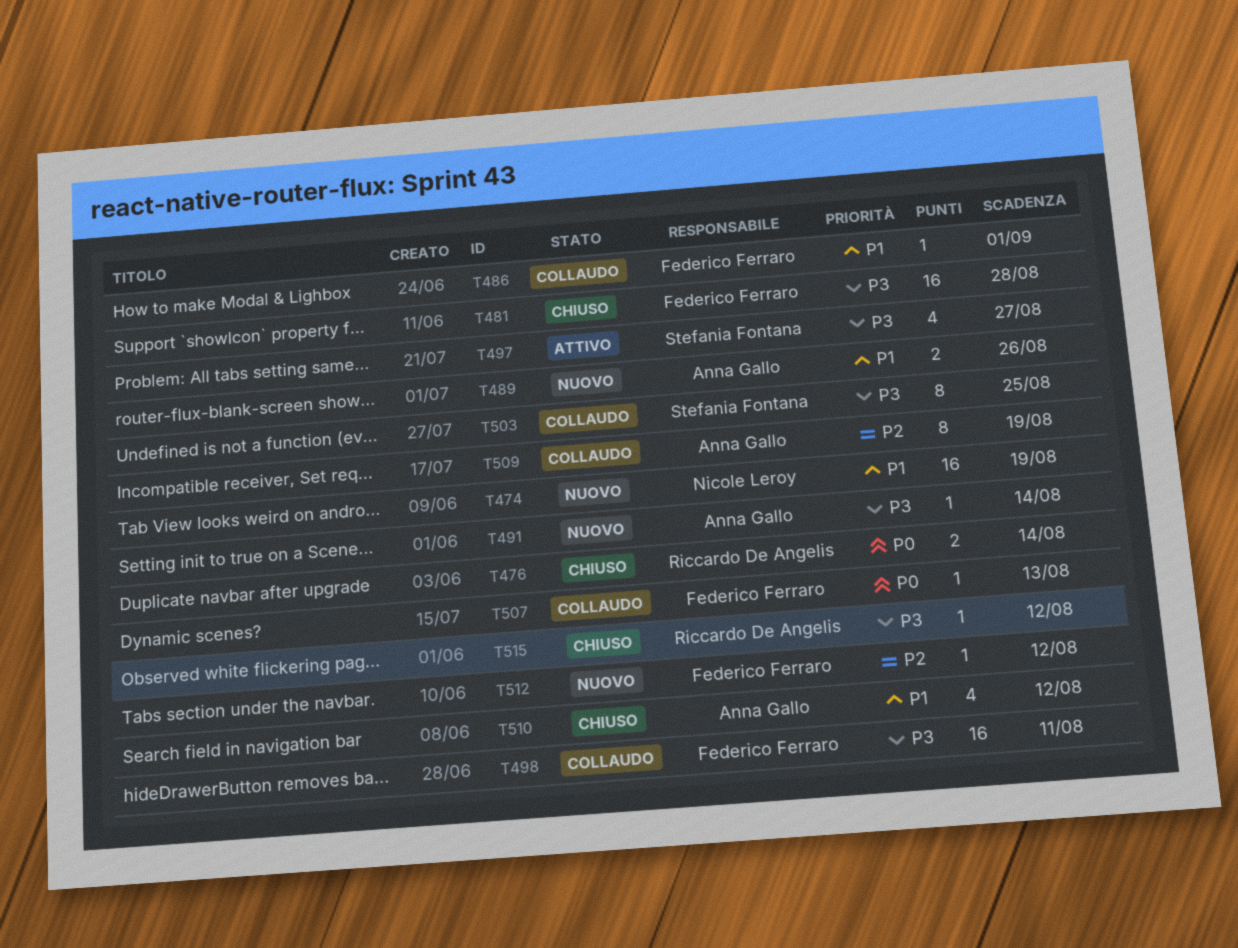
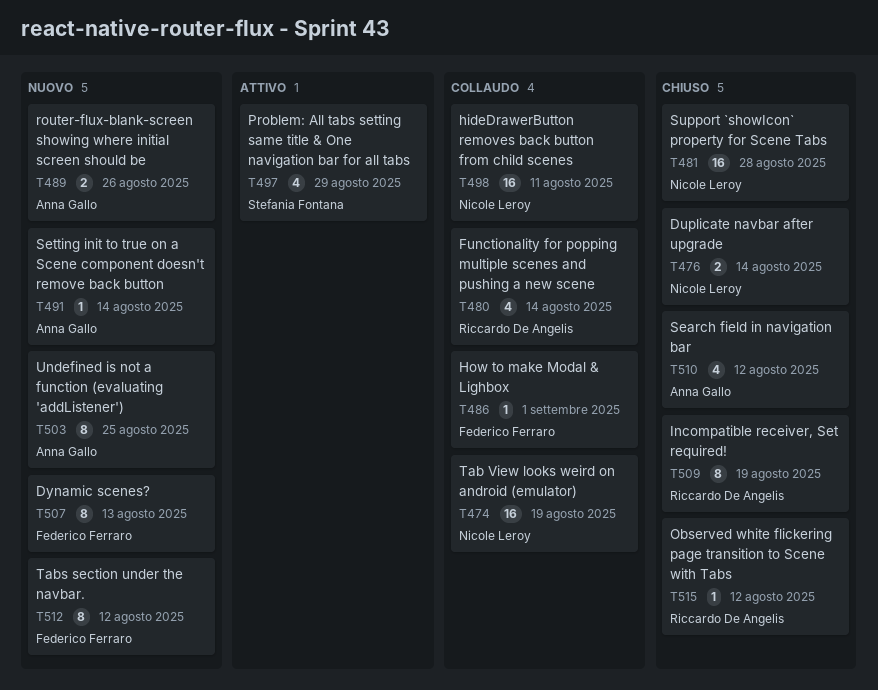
T474, status: Nuovo -> Collaudo
T476, owner: Riccardo De Angelis -> Nicole Leroy
T480: none -> present
T481, owner: Federico Ferraro -> Nicole Leroy
T497, due: Aug 27 -> Aug 29
T498, owner: Federico Ferraro -> Nicole Leroy
T503, status: Collaudo -> Nuovo
T503, owner: Stefania Fontana -> Anna Gallo
T507, status: Collaudo -> Nuovo
T507, estimate: 1 -> 8
T509, status: Collaudo -> Chiuso
T509, owner: Anna Gallo -> Riccardo De Angelis
T512, estimate: 1 -> 8

